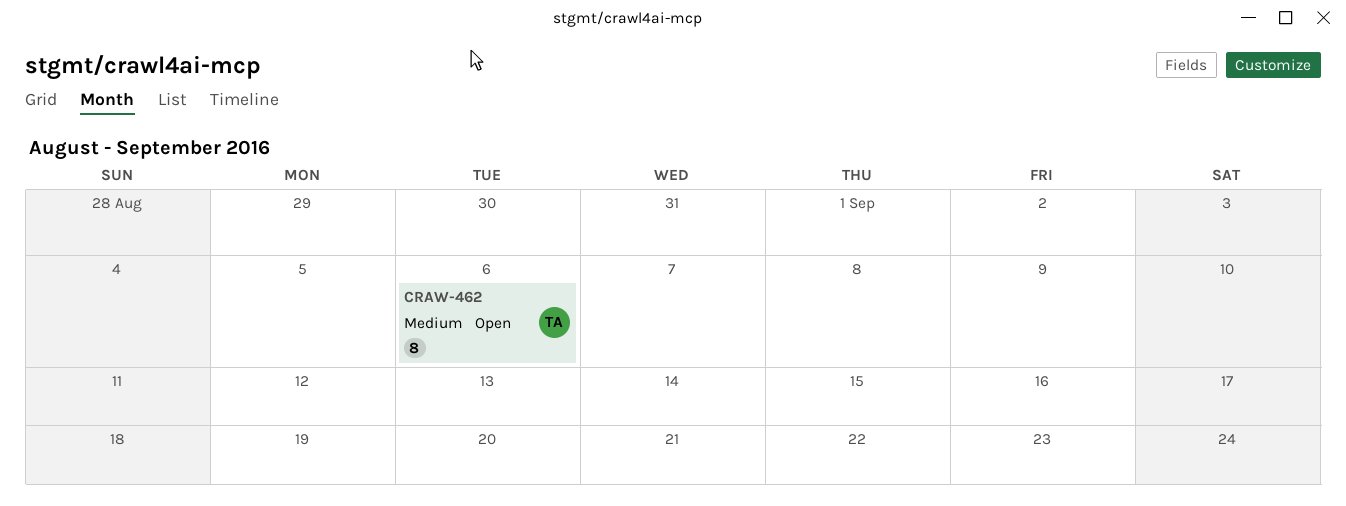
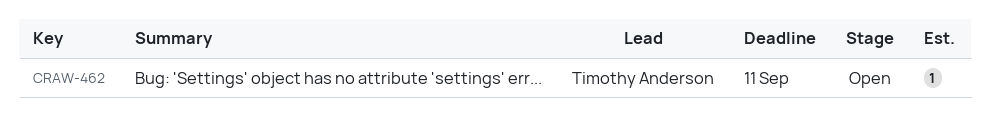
CRAW-462, estimate: 8 -> 1
CRAW-462, due: Sep 6 -> Sep 11

